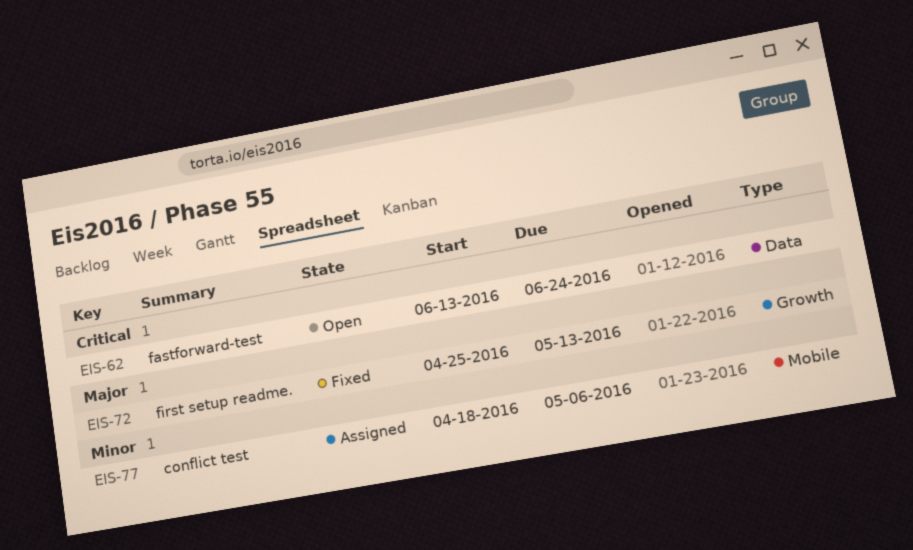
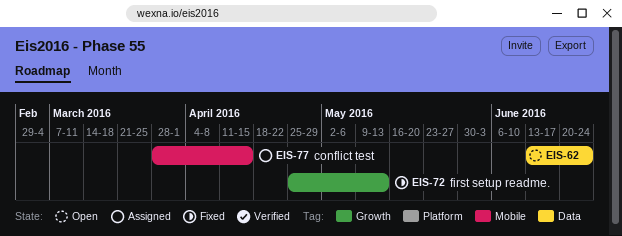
EIS-77, start: Apr 18 -> Mar 28
EIS-77, due: May 6 -> Apr 15

